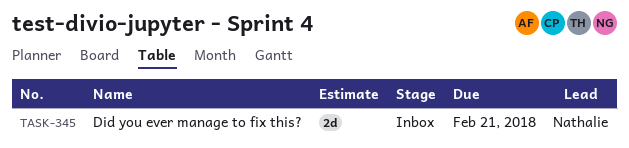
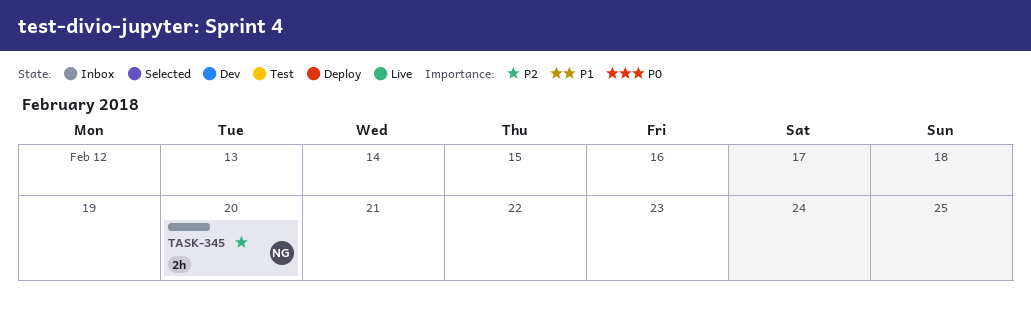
TASK-345, estimate: 2d -> 2h
TASK-345, due: Feb 21 -> Feb 20

